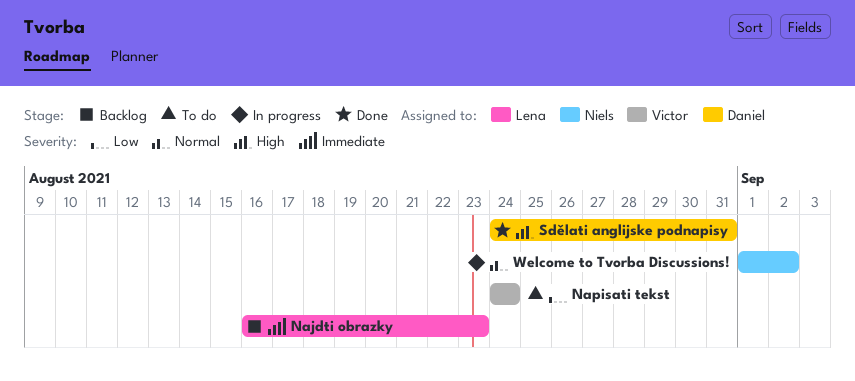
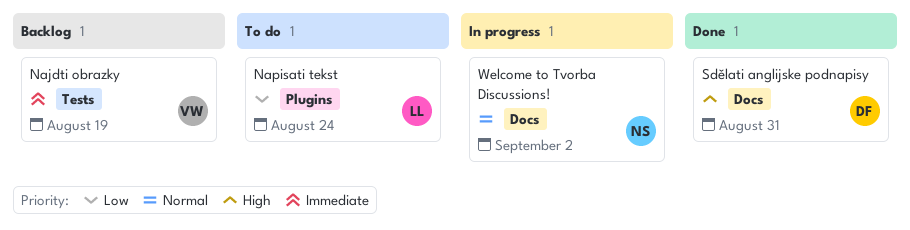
Najdti obrazky, owner: Lena -> Victor
Najdti obrazky, due: Aug 23 -> Aug 19
Napisati tekst, owner: Victor -> Lena

